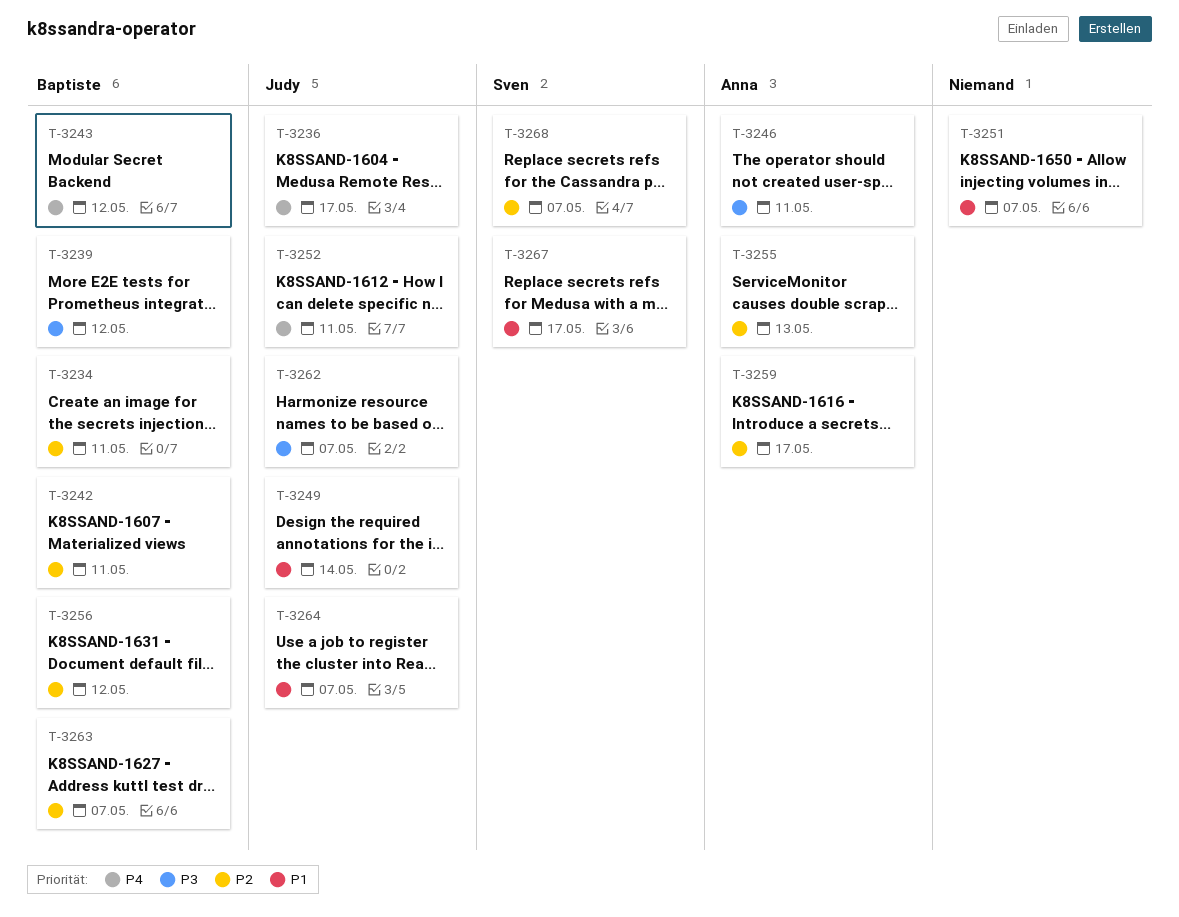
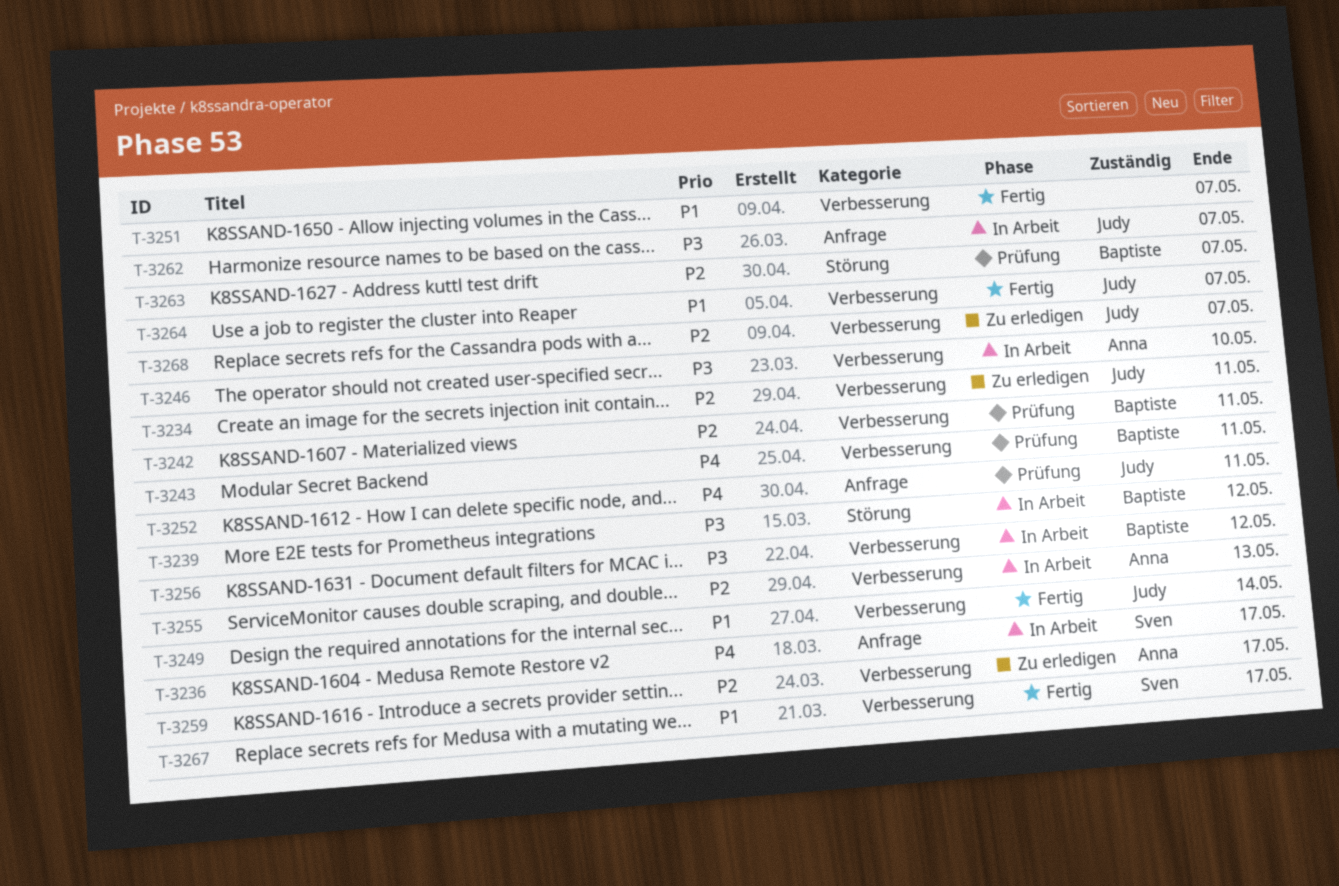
T-3234, owner: Baptiste -> Judy
T-3236, owner: Judy -> Sven
T-3243, due: May 12 -> May 11
T-3246, due: May 11 -> May 10
T-3256, priority: P2 -> P3
T-3268, owner: Sven -> Judy

